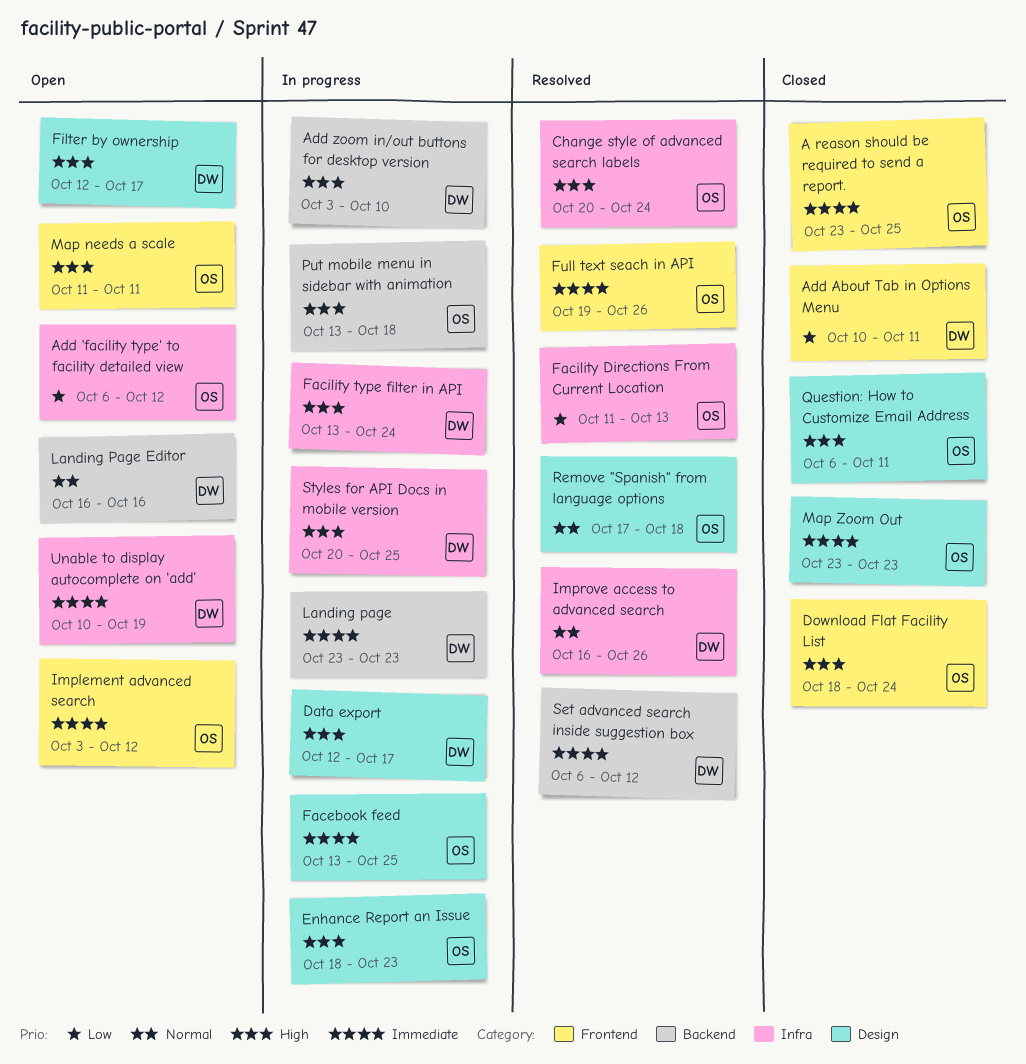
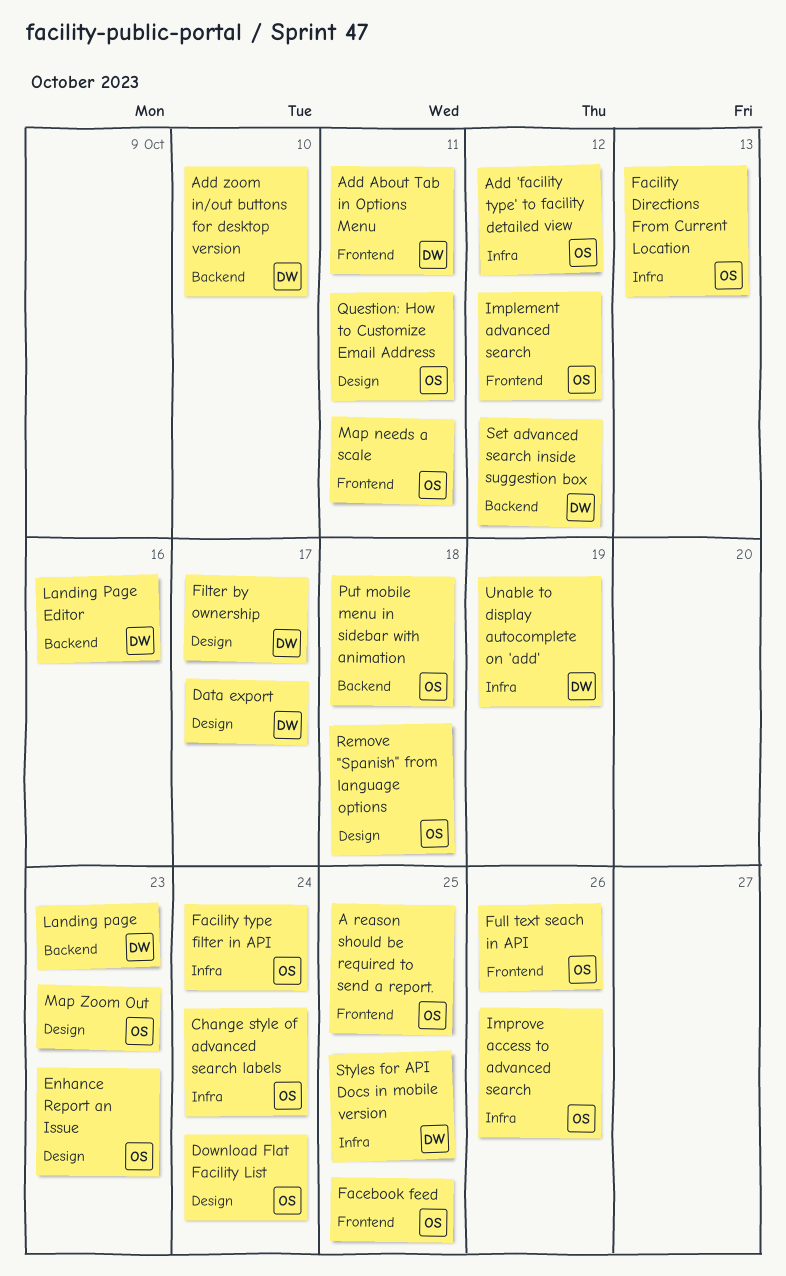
Download Flat Facility List, label: Frontend -> Design
Facebook feed, label: Design -> Frontend
Facility type filter in API, owner: DW -> OS
Improve access to advanced search, owner: DW -> OS

